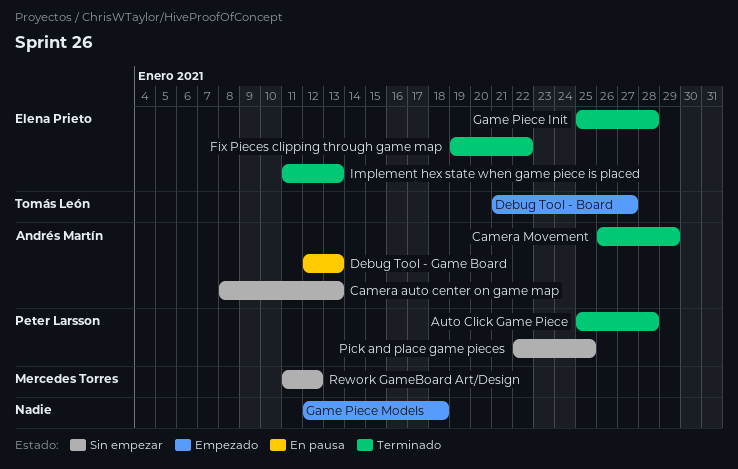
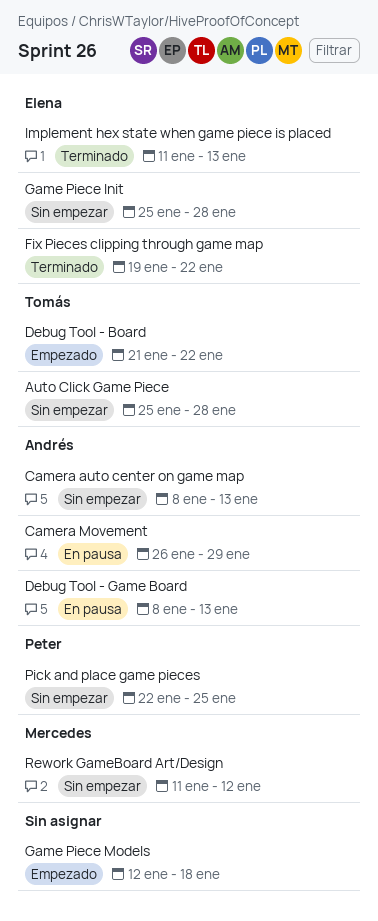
Auto Click Game Piece, status: Terminado -> Sin empezar
Auto Click Game Piece, owner: Peter Larsson -> Tomás León
Camera Movement, status: Terminado -> En pausa
Debug Tool - Board, due: Jan 27 -> Jan 22
Debug Tool - Game Board, start: Jan 12 -> Jan 8
Game Piece Init, status: Terminado -> Sin empezar

